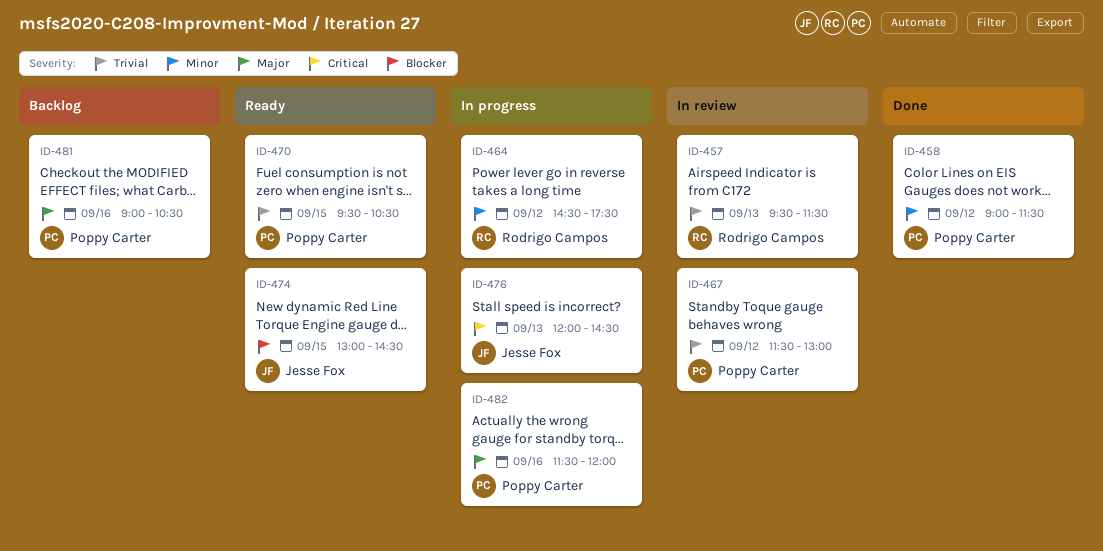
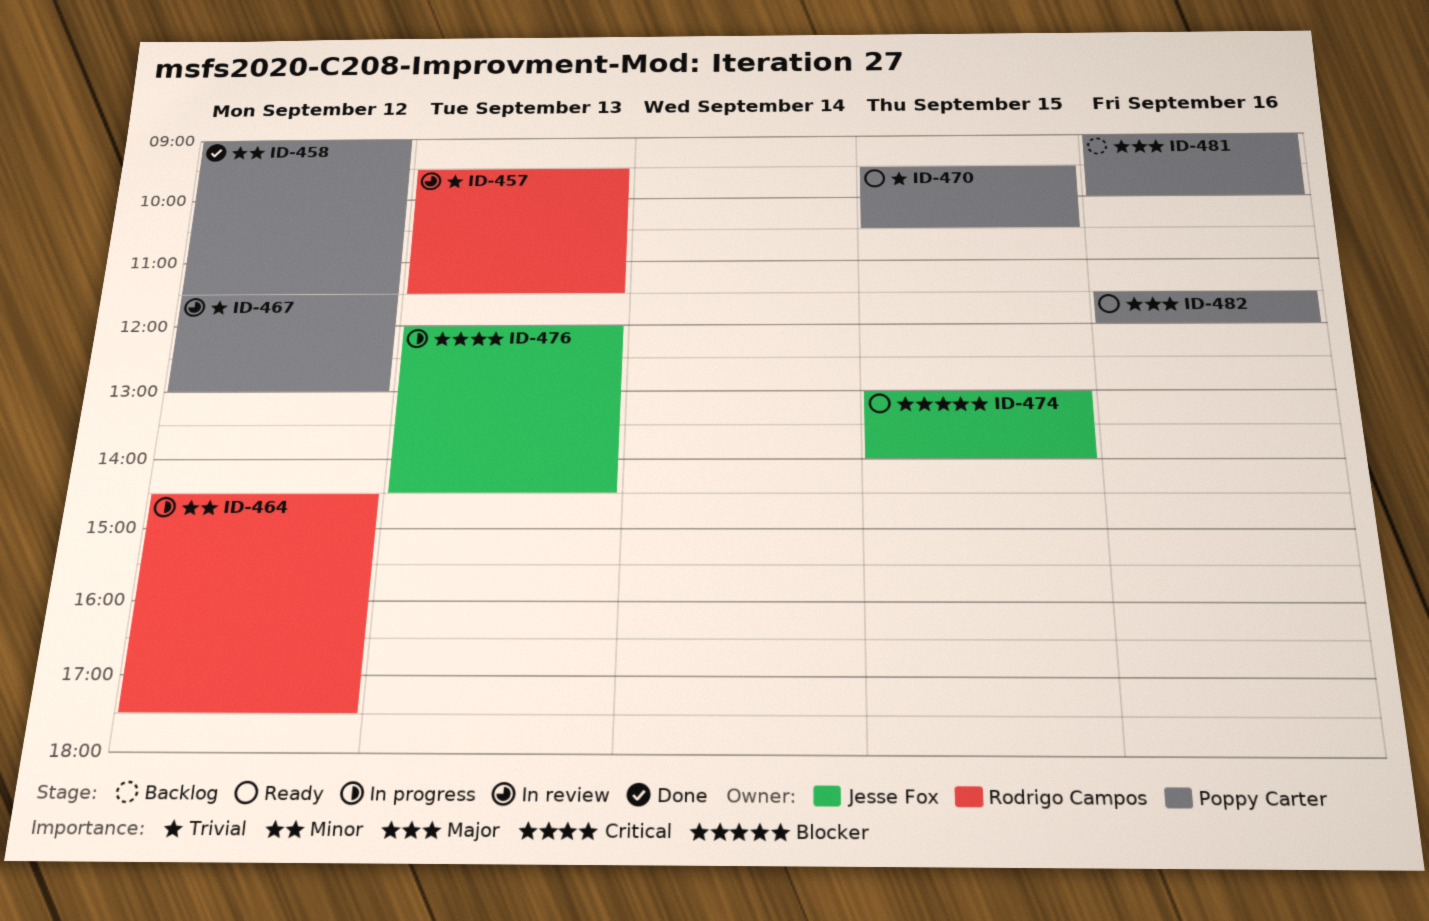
ID-474, ends: 14:30 -> 14:00
ID-481, ends: 10:30 -> 10:00
ID-482, status: In progress -> Ready

